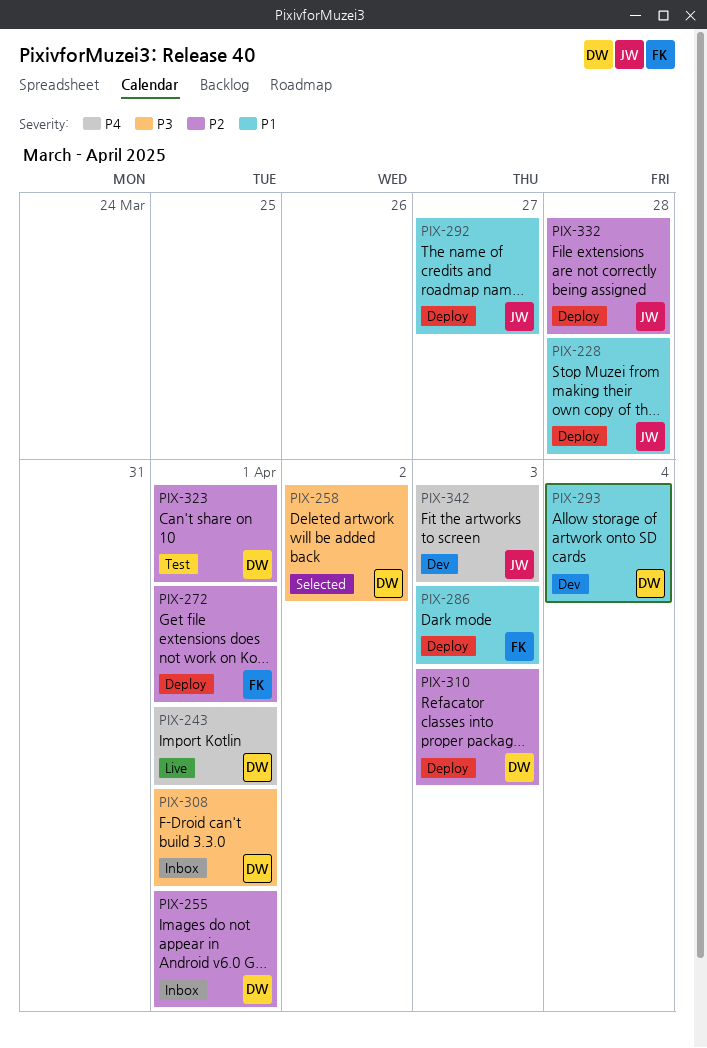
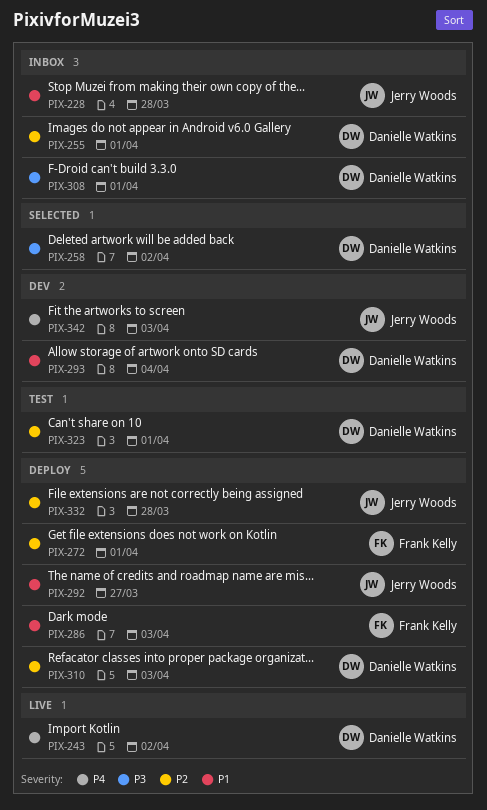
PIX-228, status: Deploy -> Inbox
PIX-243, due: Apr 1 -> Apr 2

